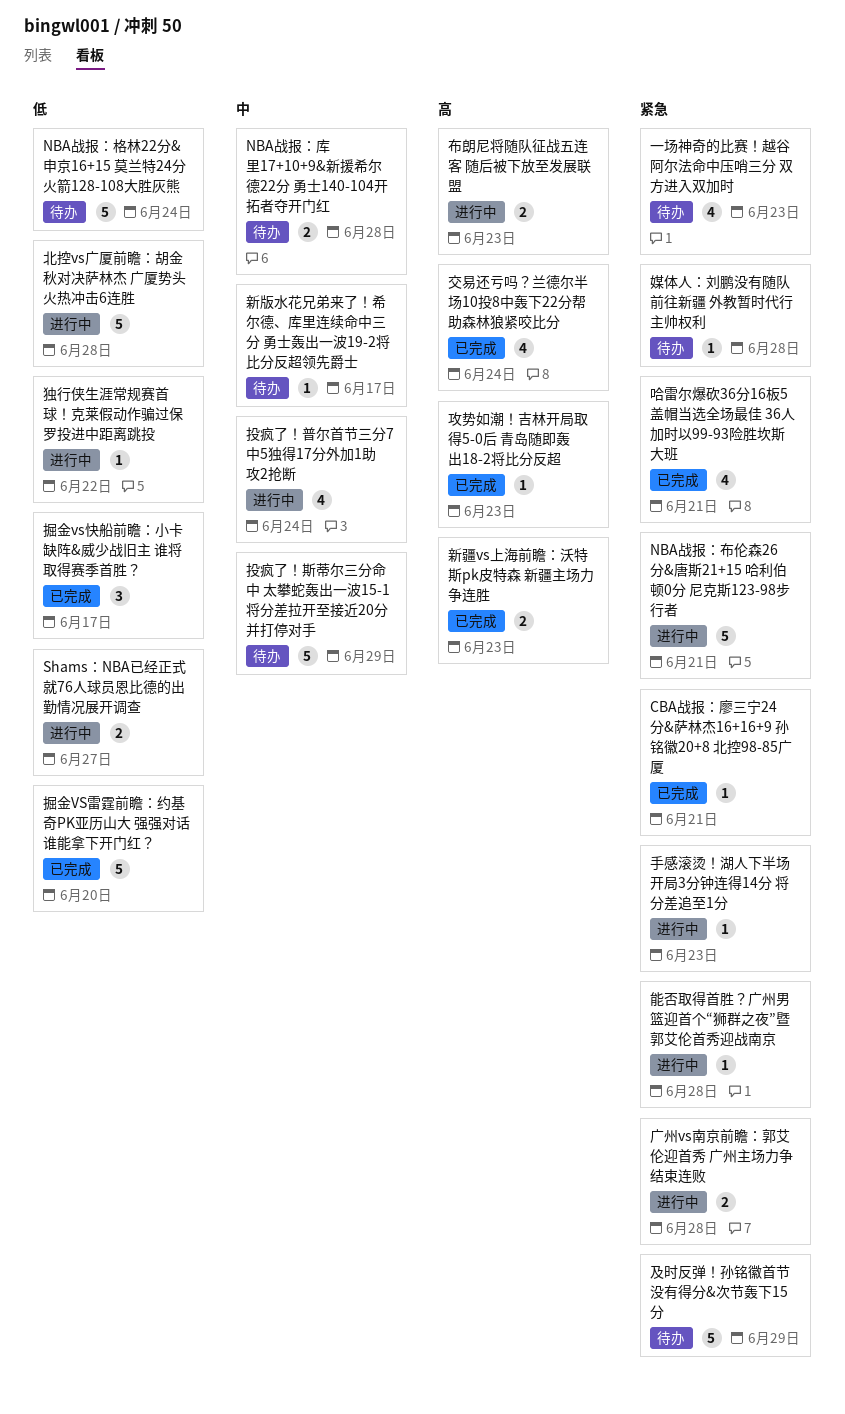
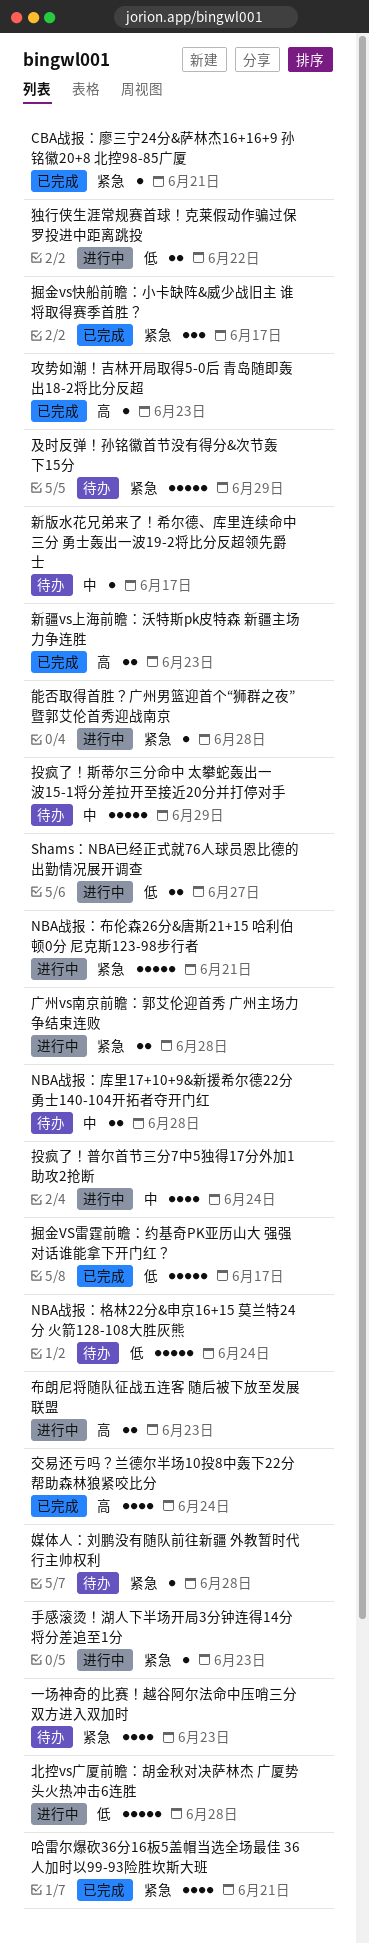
掘金vs快船前瞻：小卡缺阵&威少战旧主 谁将取得赛季首胜？, priority: 低 -> 紧急
掘金VS雷霆前瞻：约基奇PK亚历山大 强强对话谁能拿下开门红？, due: Jun 20 -> Jun 17
独行侠生涯常规赛首球！克莱假动作骗过保罗投进中距离跳投, estimate: 1 -> 2

